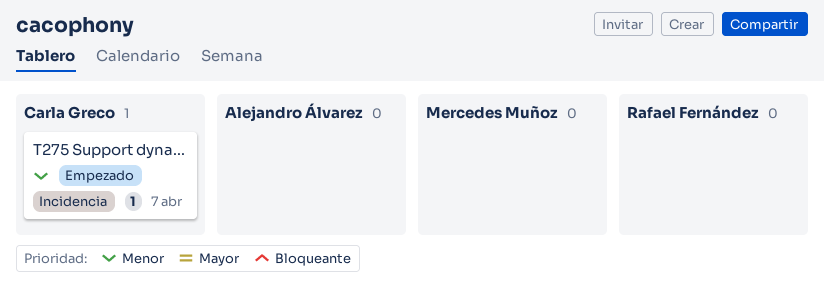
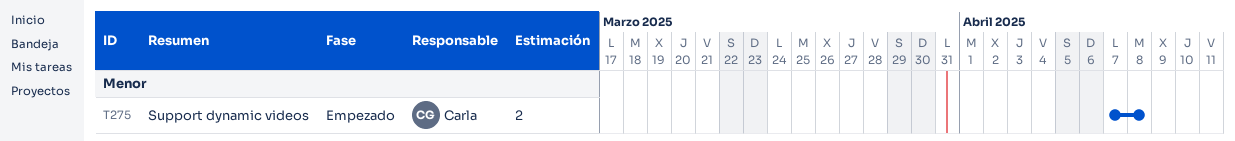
T275, estimate: 1 -> 2
T275, due: Apr 7 -> Apr 8

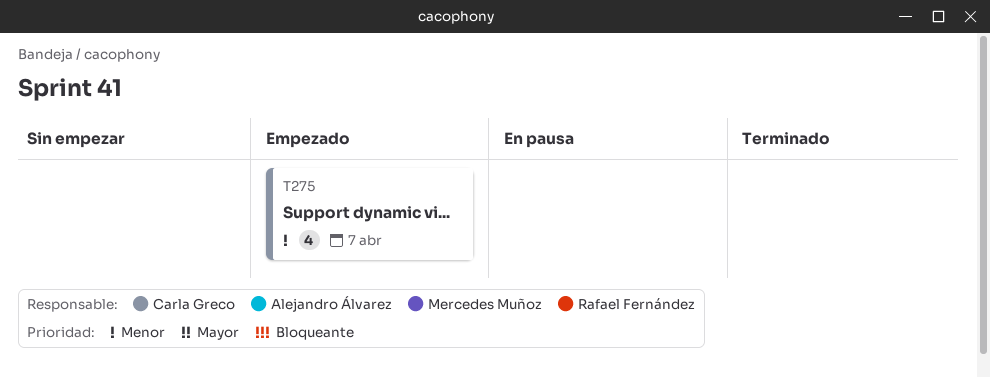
T275, estimate: 2 -> 4
T275, due: Apr 8 -> Apr 7

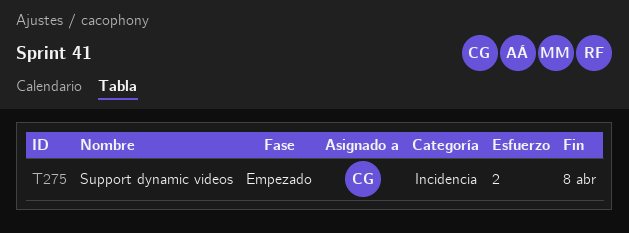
T275, estimate: 4 -> 2
T275, due: Apr 7 -> Apr 8

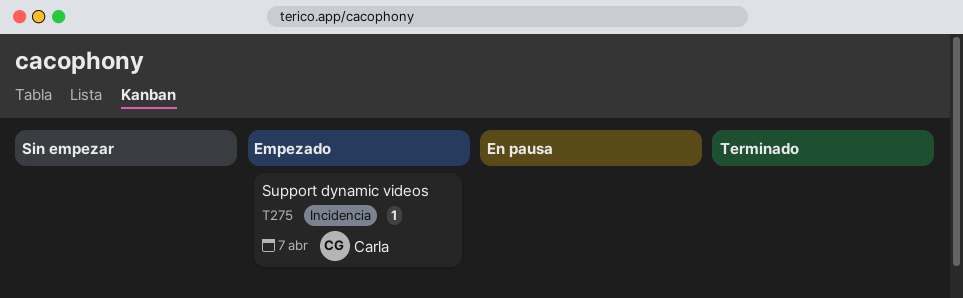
T275, estimate: 2 -> 1
T275, due: Apr 8 -> Apr 7

